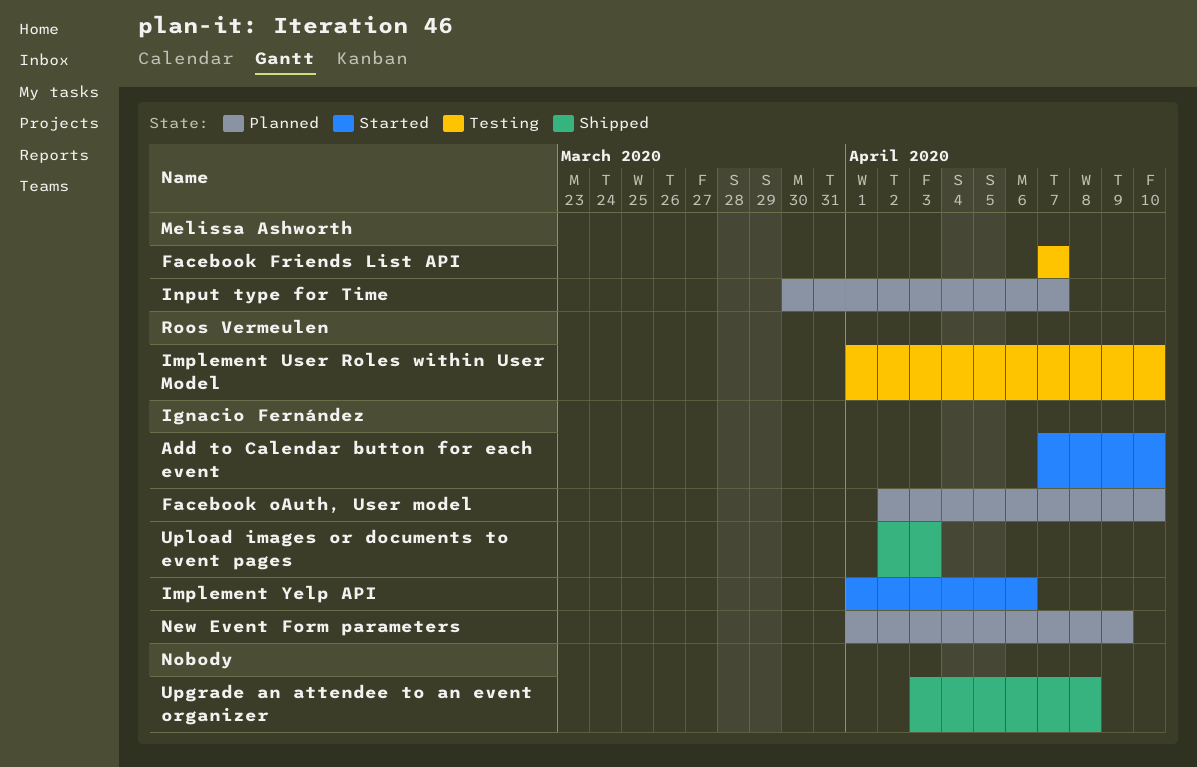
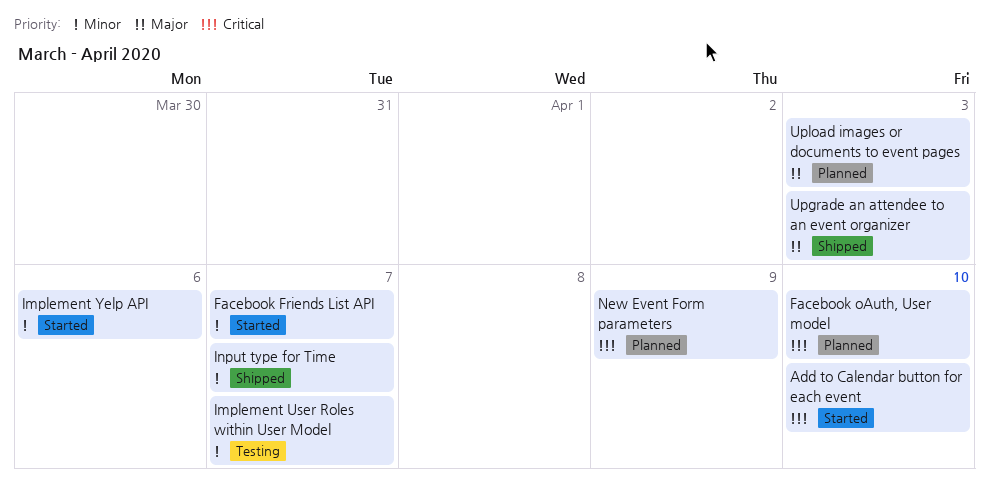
Facebook Friends List API, status: Testing -> Started
Implement User Roles within User Model, due: Apr 10 -> Apr 7
Input type for Time, status: Planned -> Shipped
Upgrade an attendee to an event organizer, due: Apr 8 -> Apr 3
Upload images or documents to event pages, status: Shipped -> Planned

